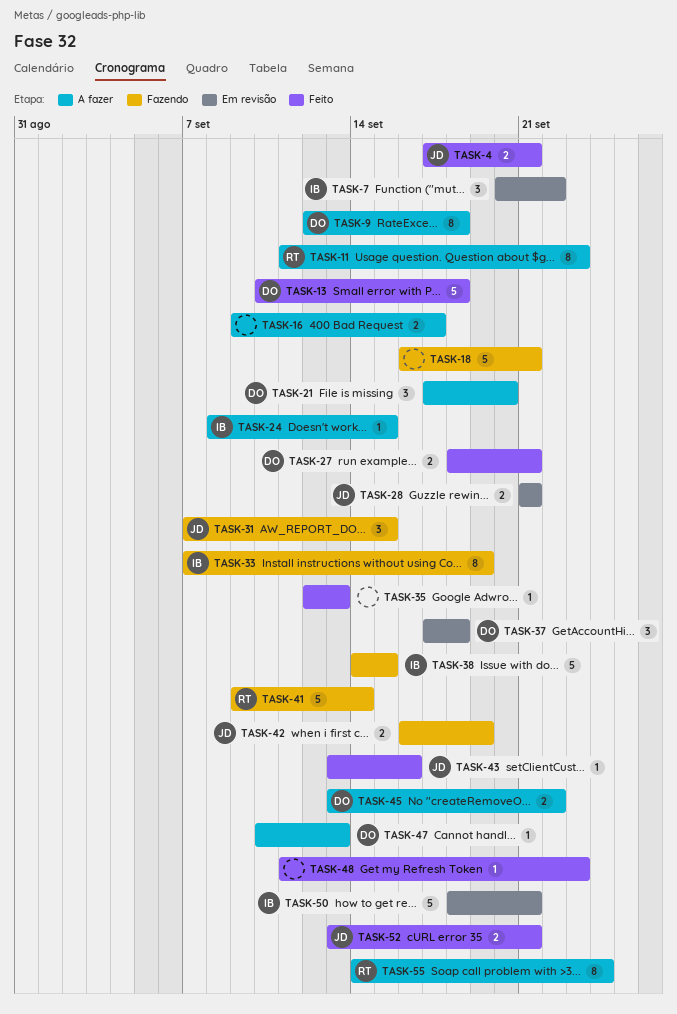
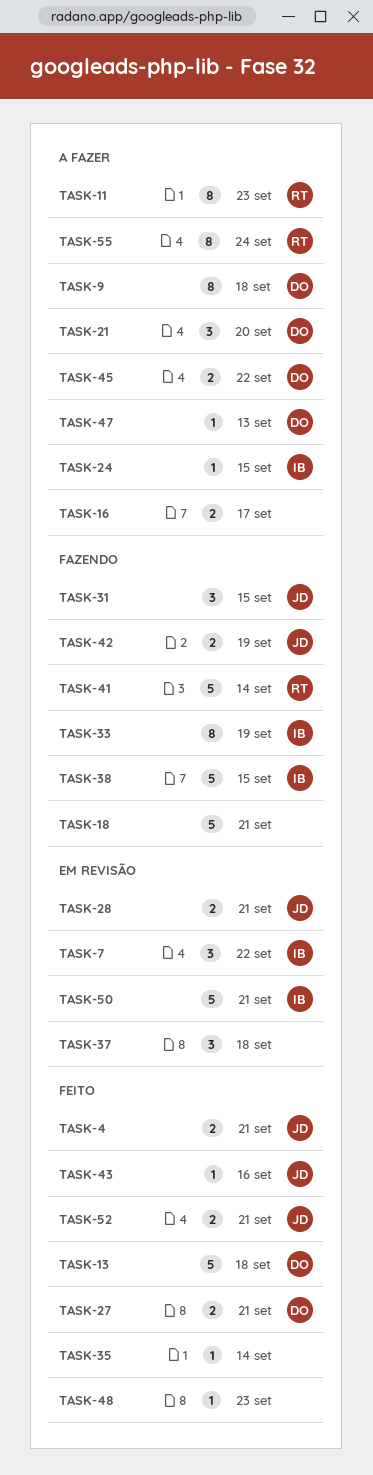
TASK-35, due: Sep 13 -> Sep 14
TASK-37, owner: DO -> none

